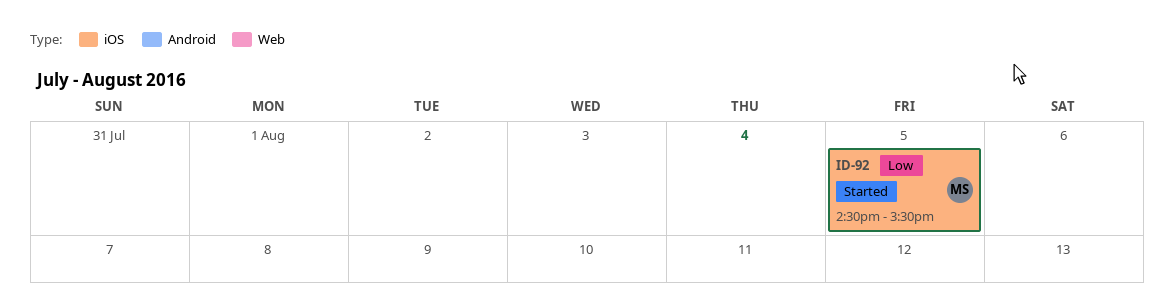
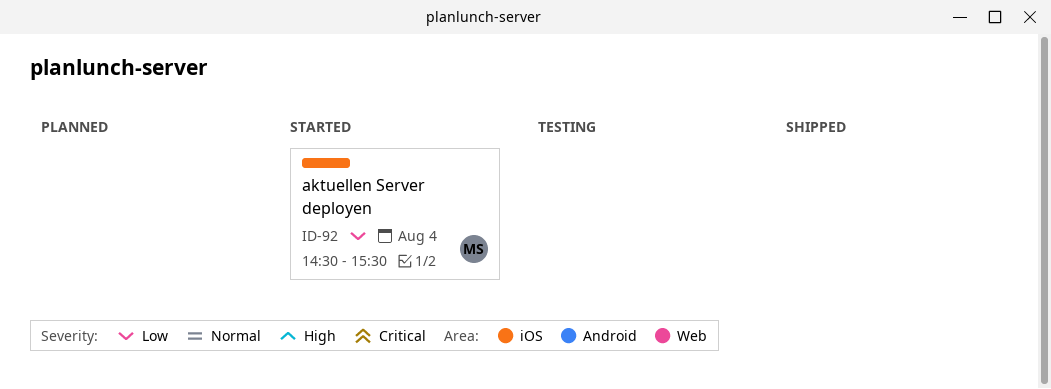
ID-92, day: Aug 5 -> Aug 4

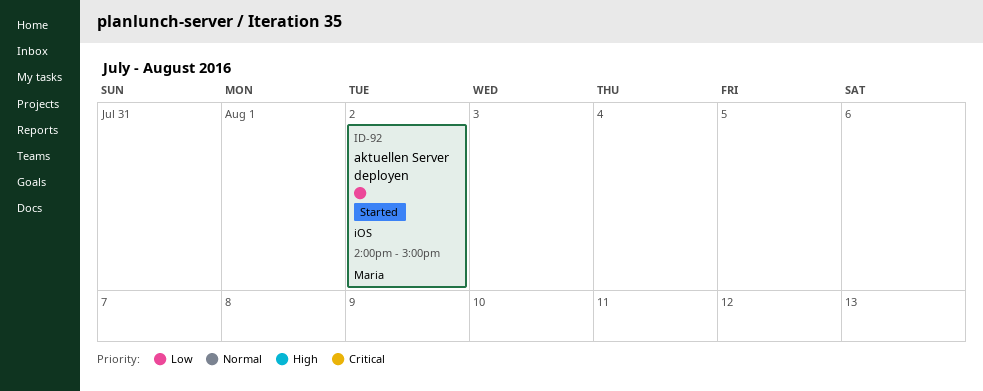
ID-92, day: Aug 4 -> Aug 2
ID-92, begins: 14:30 -> 14:00
ID-92, ends: 15:30 -> 15:00

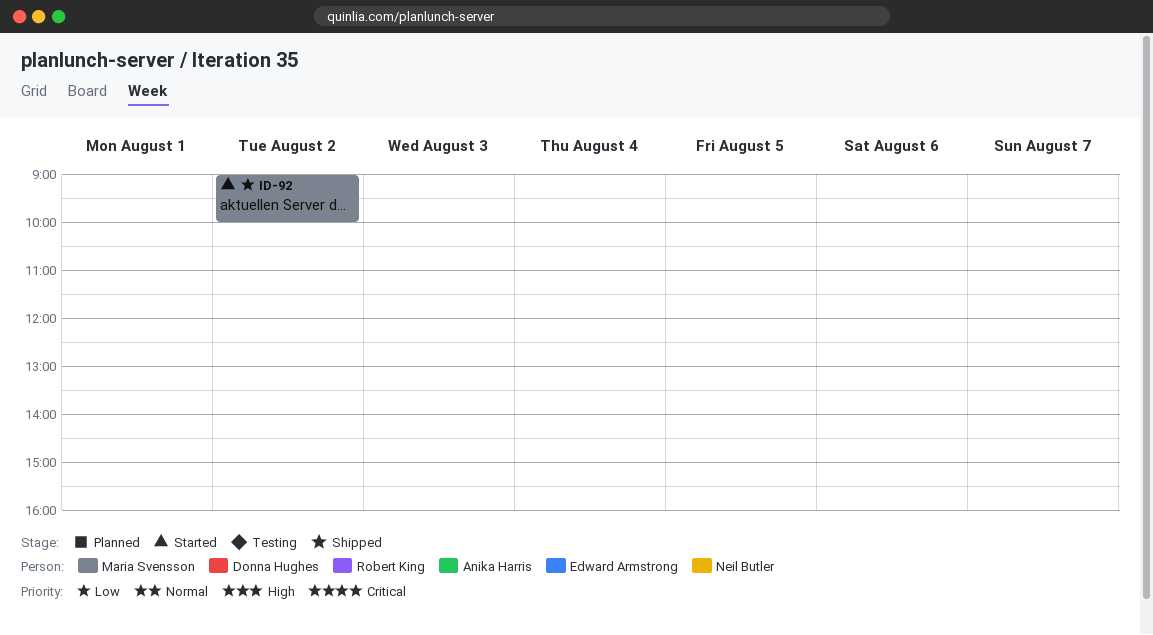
ID-92, begins: 14:00 -> 09:00
ID-92, ends: 15:00 -> 10:00

